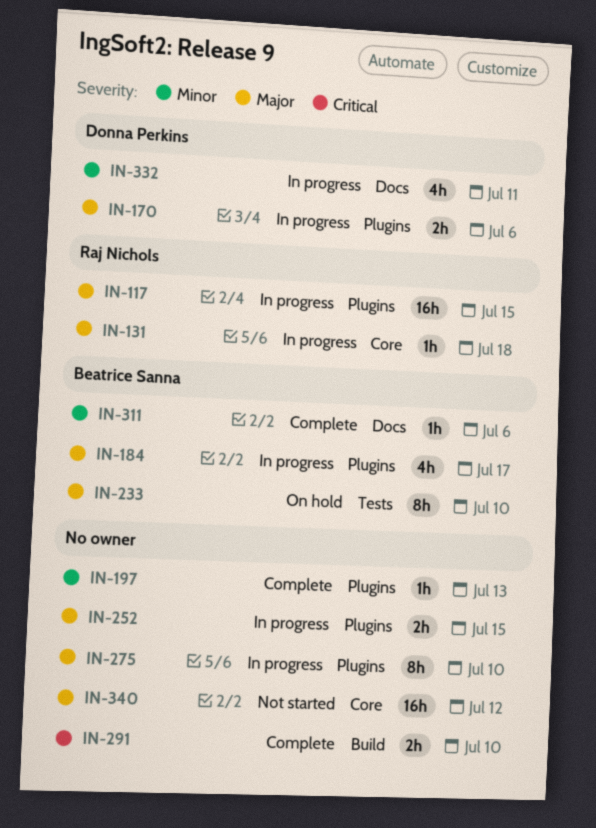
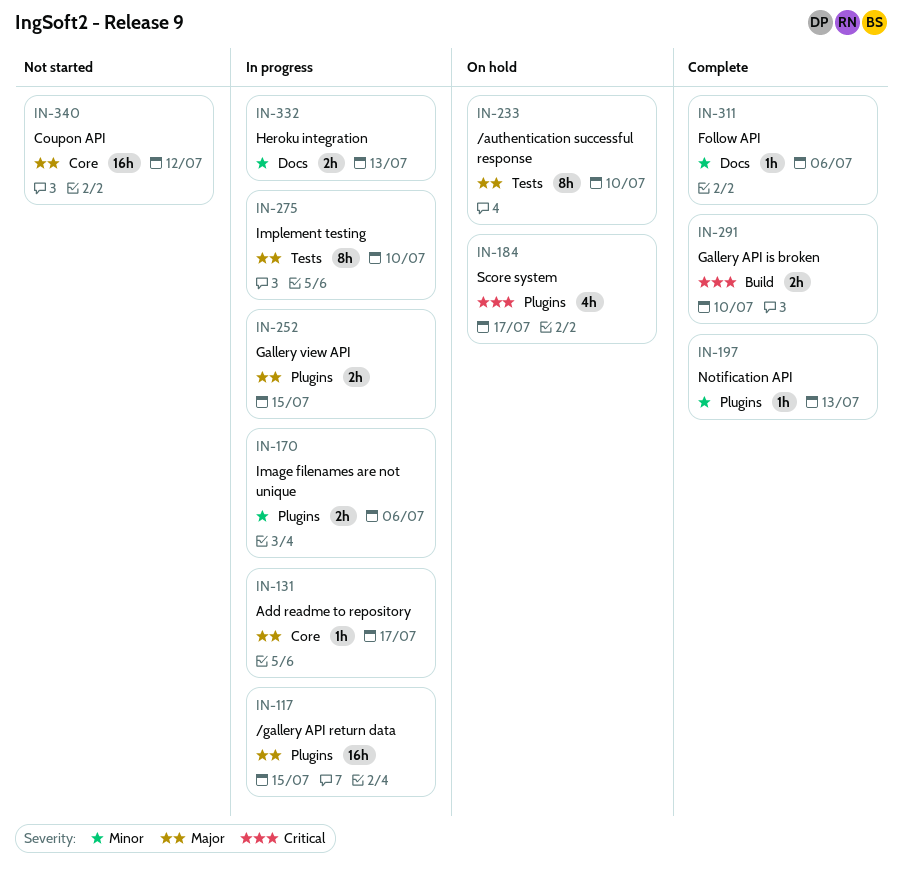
IN-131, due: Jul 18 -> Jul 17
IN-170, priority: Major -> Minor
IN-184, status: In progress -> On hold
IN-184, priority: Major -> Critical
IN-275, label: Plugins -> Tests
IN-332, estimate: 4h -> 2h
IN-332, due: Jul 11 -> Jul 13

